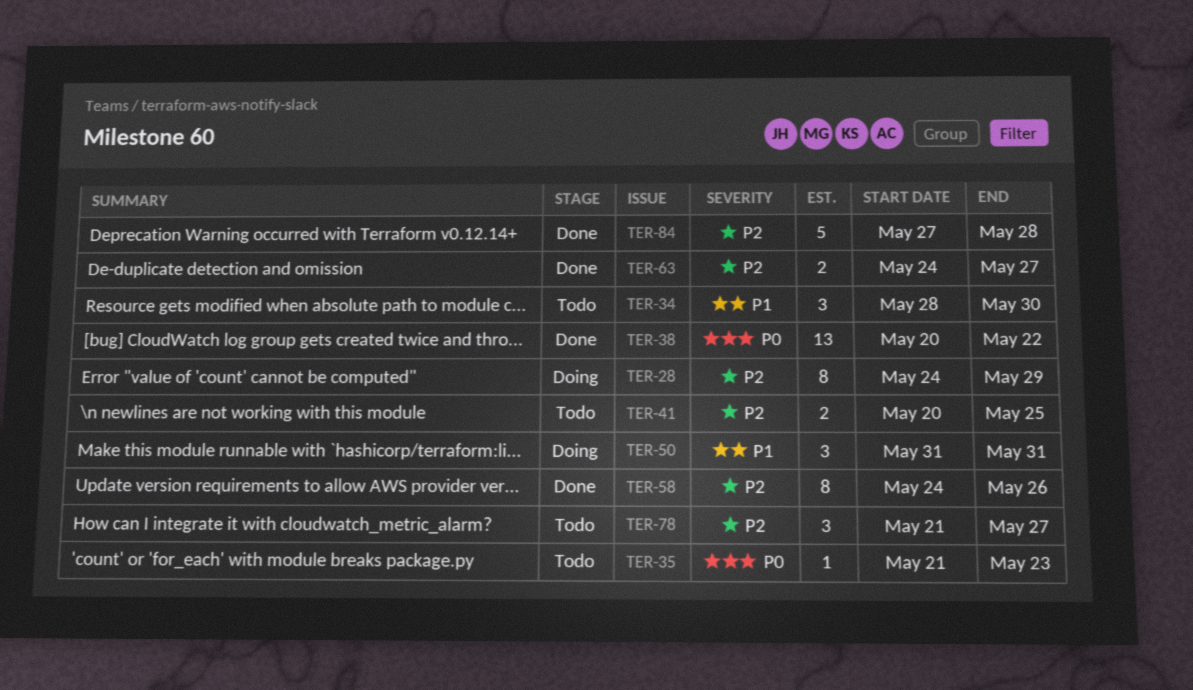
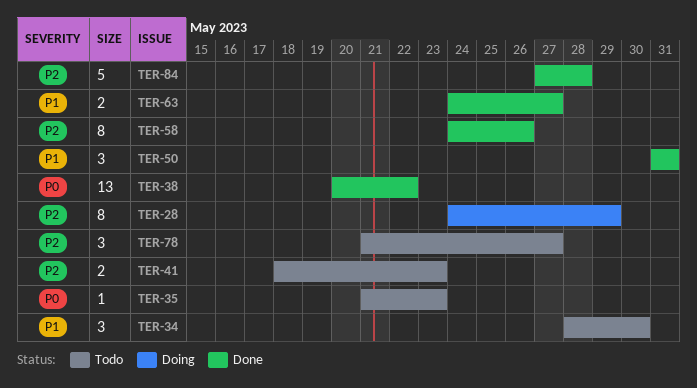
TER-41, start: May 20 -> May 18
TER-41, due: May 25 -> May 23
TER-50, status: Doing -> Done
TER-63, priority: P2 -> P1

